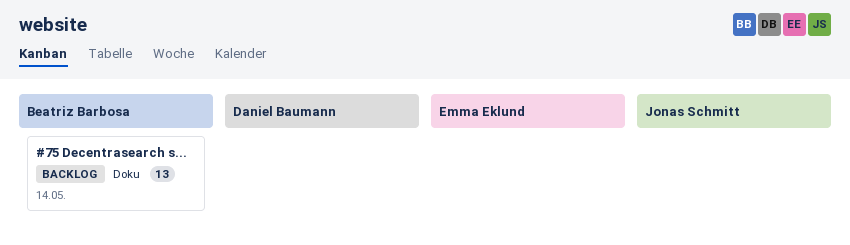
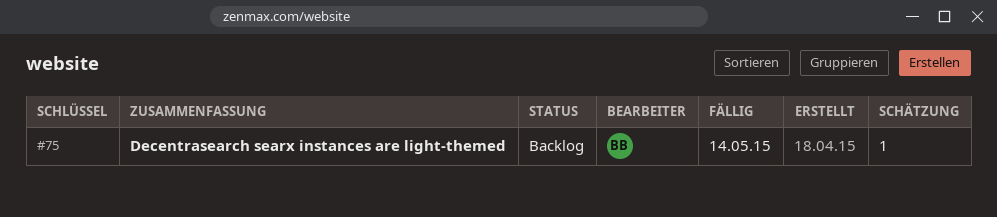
#75, estimate: 13 -> 1

